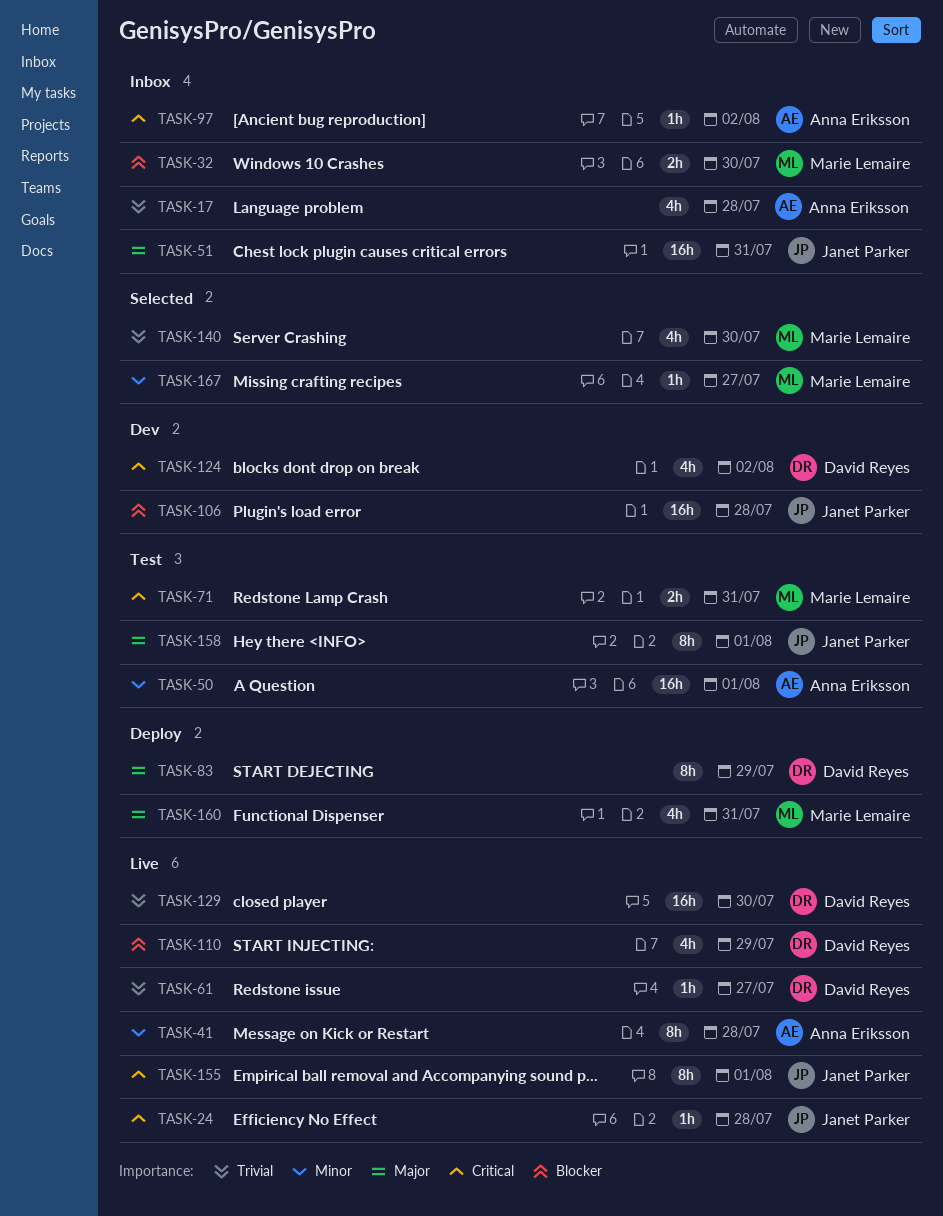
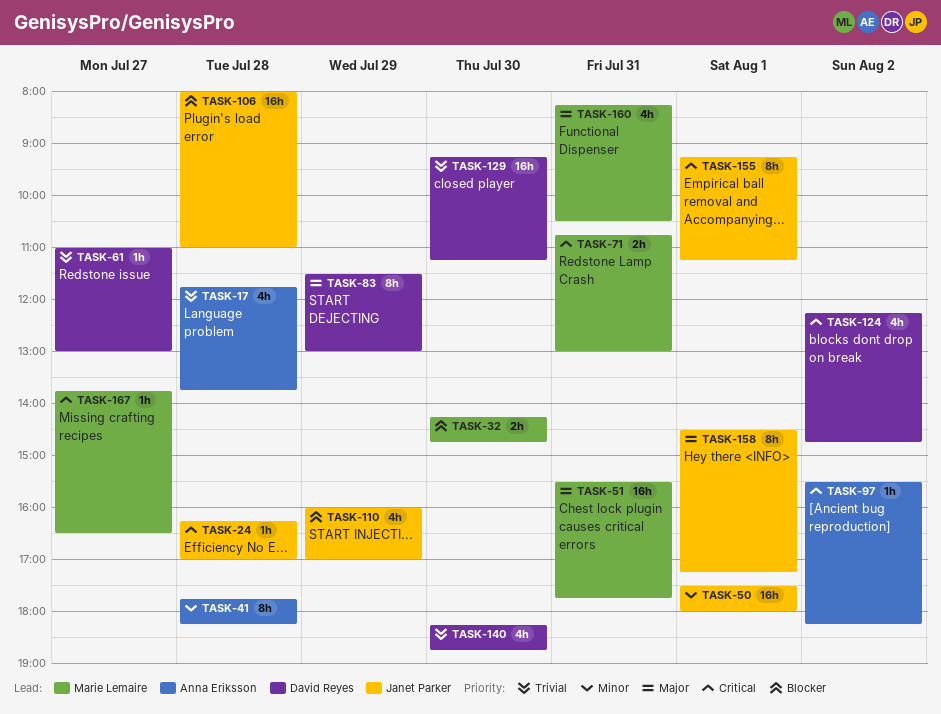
TASK-50, owner: Anna Eriksson -> Janet Parker
TASK-51, owner: Janet Parker -> Marie Lemaire
TASK-110, owner: David Reyes -> Janet Parker
TASK-140, owner: Marie Lemaire -> David Reyes
TASK-167, priority: Minor -> Critical

